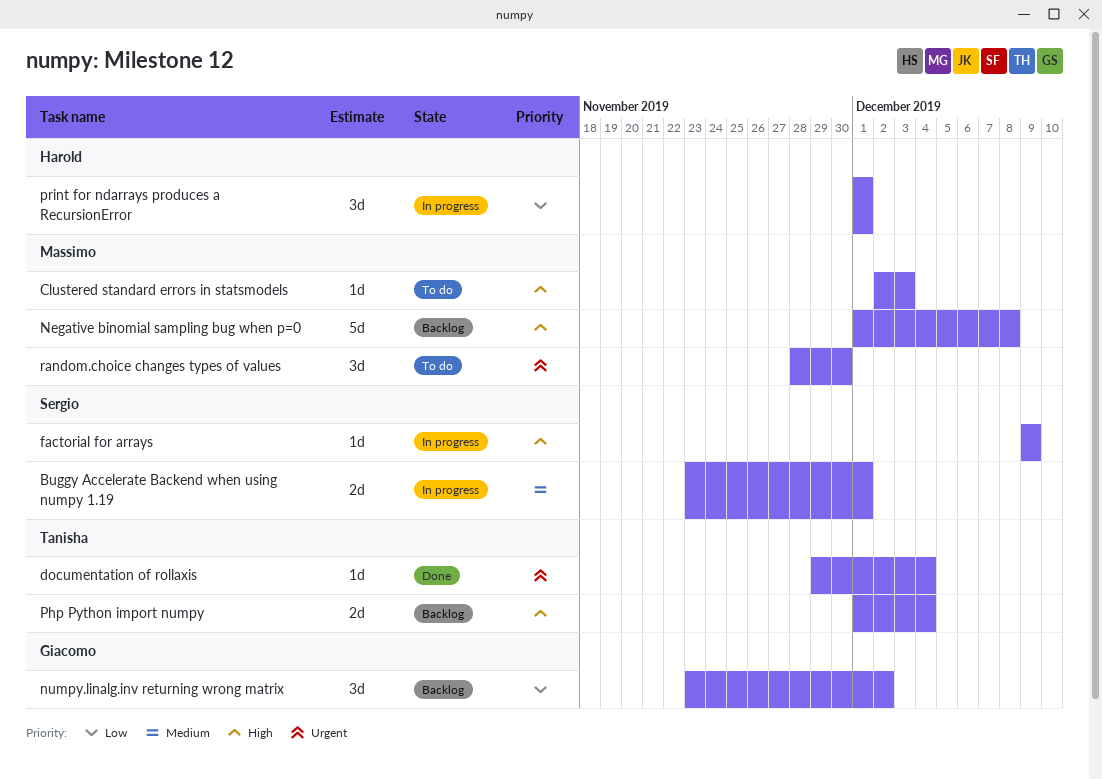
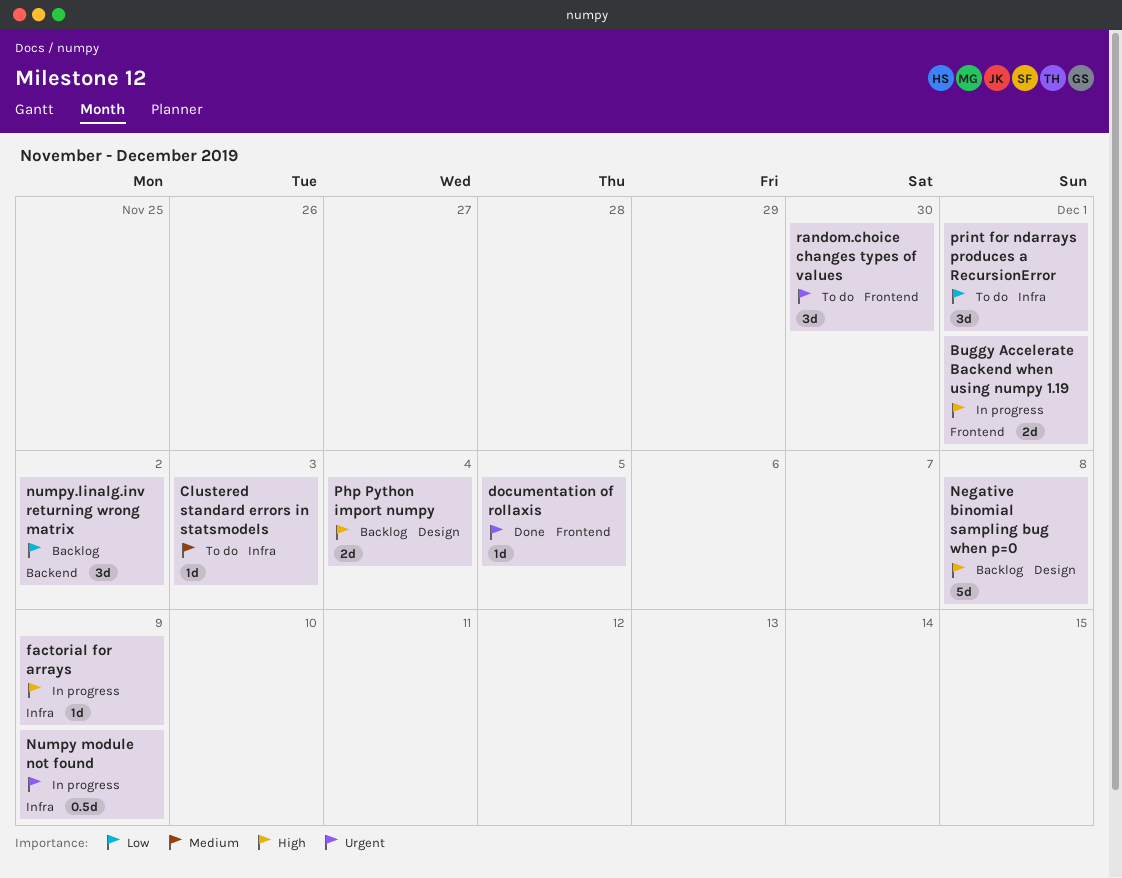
Buggy Accelerate Backend when using numpy 1.19, priority: Medium -> High
Clustered standard errors in statsmodels, priority: High -> Medium
documentation of rollaxis, due: Dec 4 -> Dec 5
Numpy module not found: none -> present
print for ndarrays produces a RecursionError, status: In progress -> To do

